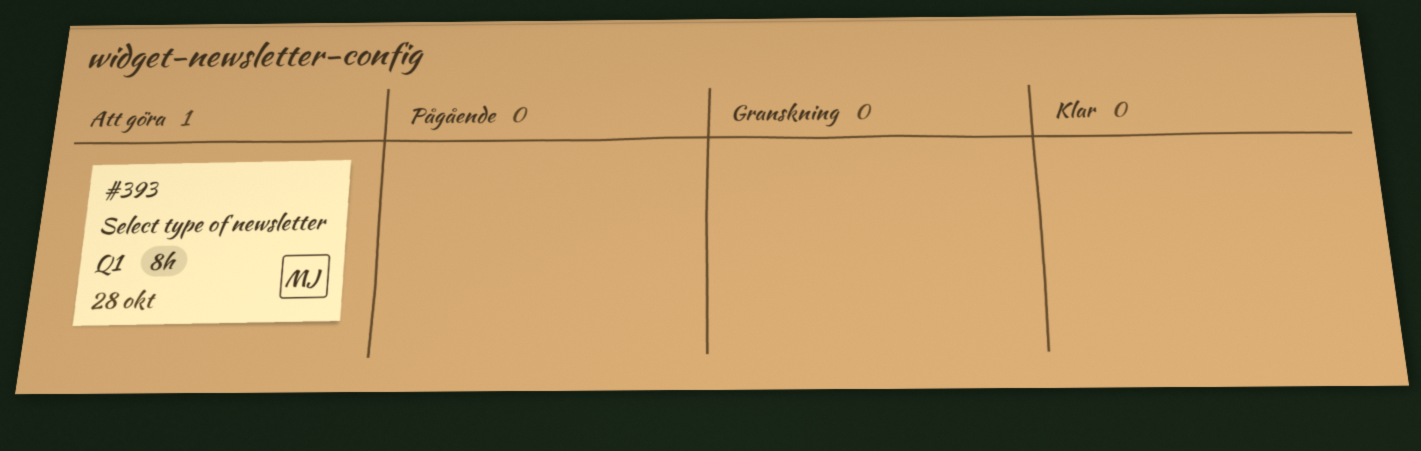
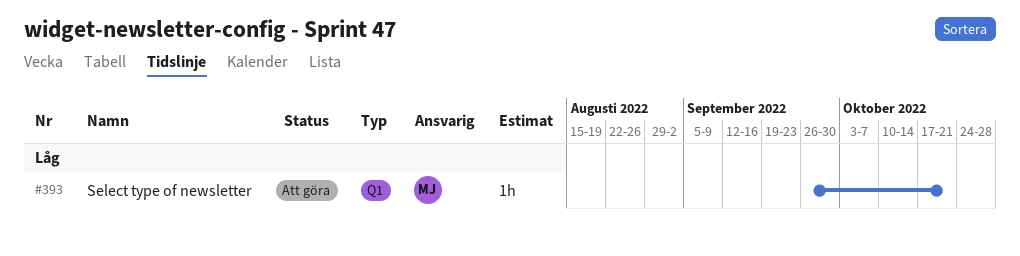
#393, estimate: 8h -> 1h
#393, due: Oct 28 -> Oct 21

